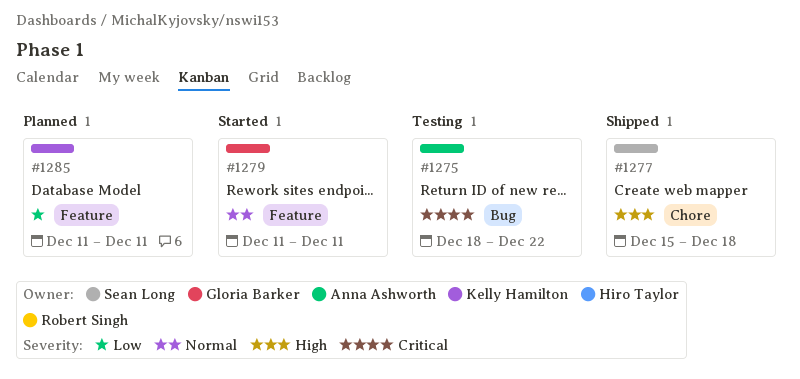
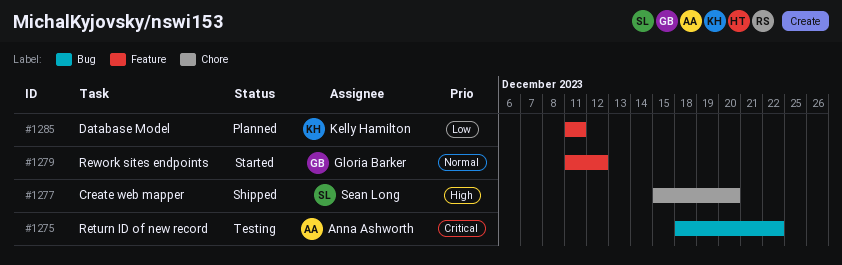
#1277, due: Dec 18 -> Dec 20
#1279, due: Dec 11 -> Dec 12

